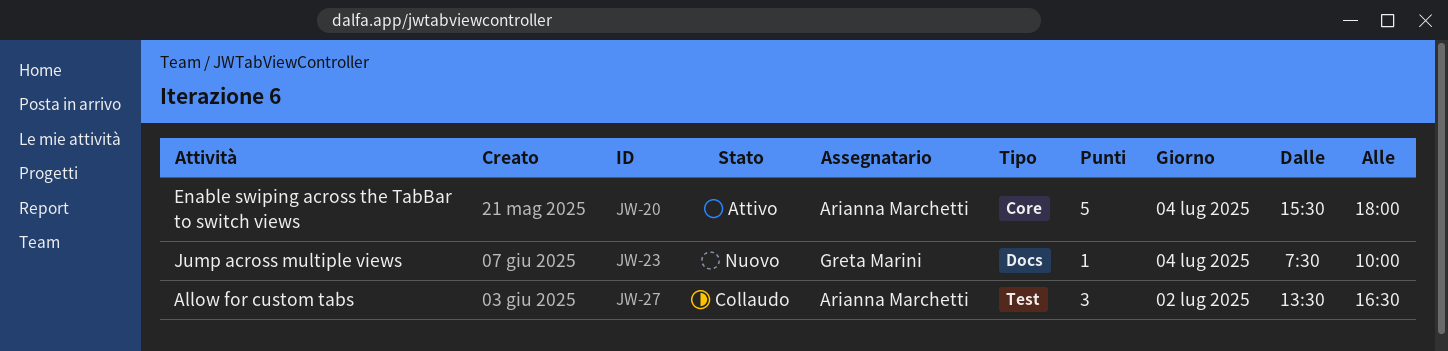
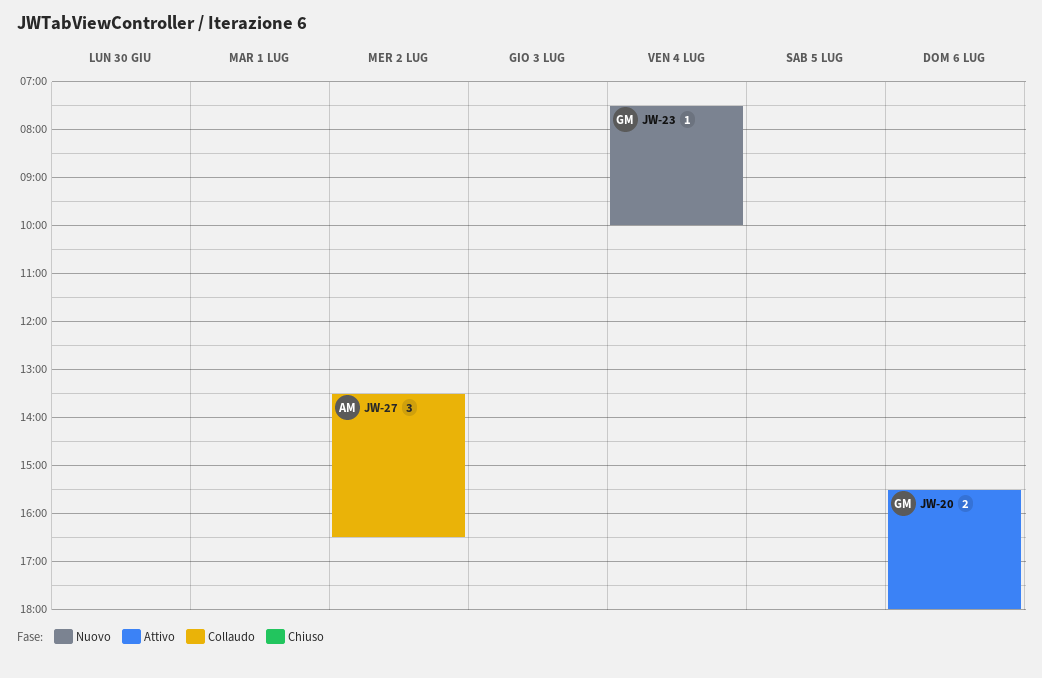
JW-20, owner: Arianna Marchetti -> Greta Marini
JW-20, estimate: 5 -> 2
JW-20, day: Jul 4 -> Jul 6

